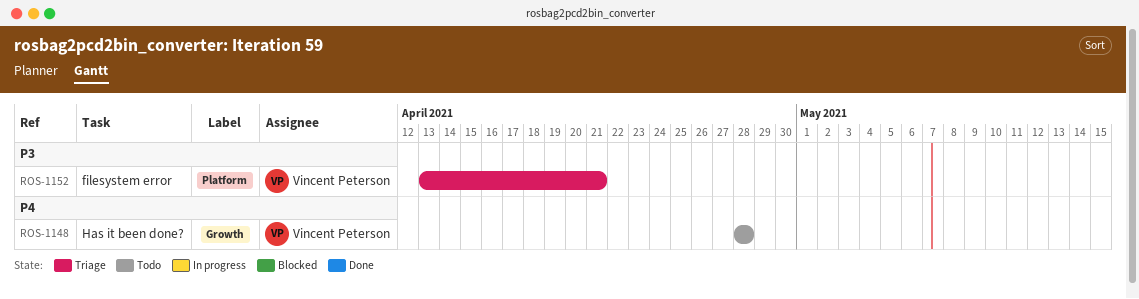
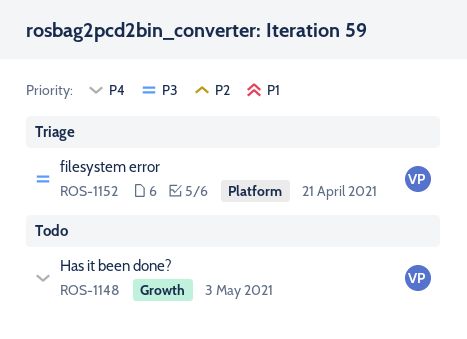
ROS-1148, due: Apr 28 -> May 3

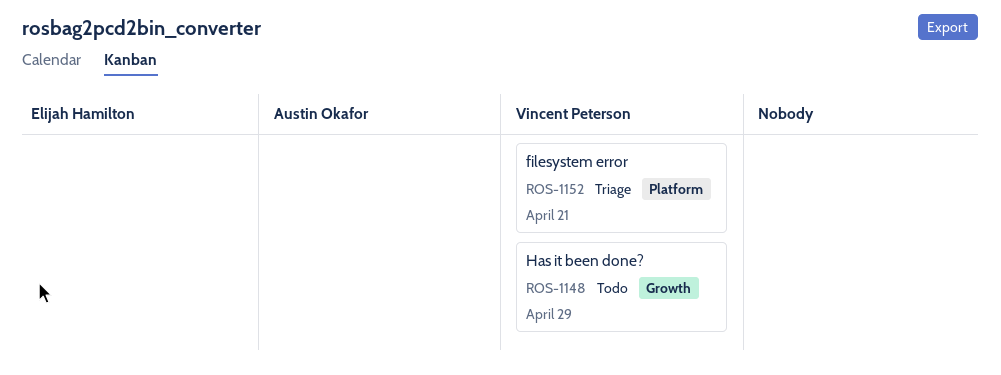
ROS-1148, due: May 3 -> Apr 29

